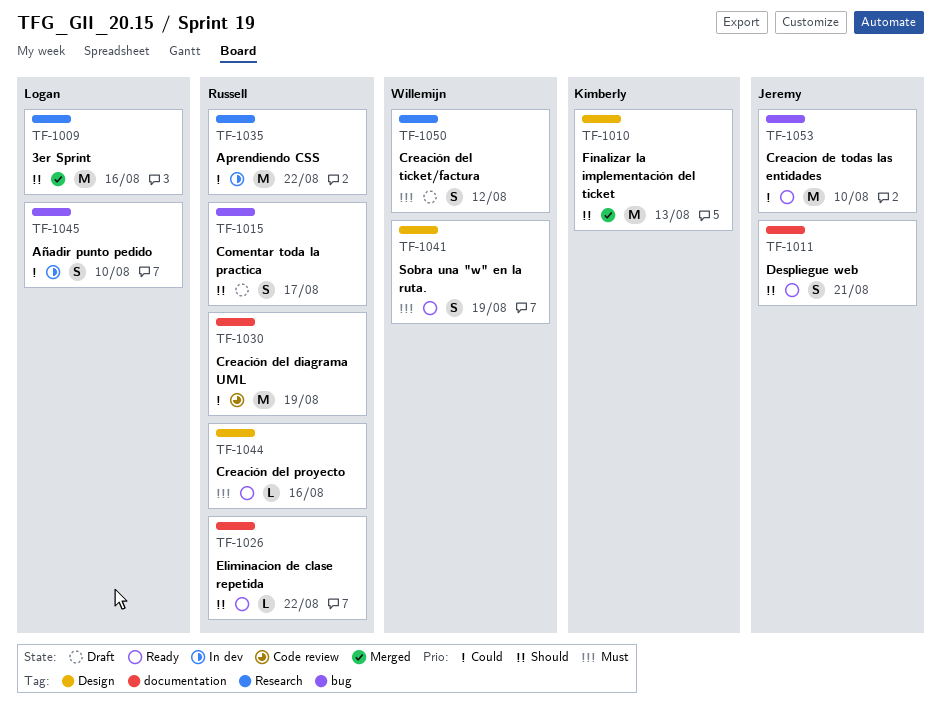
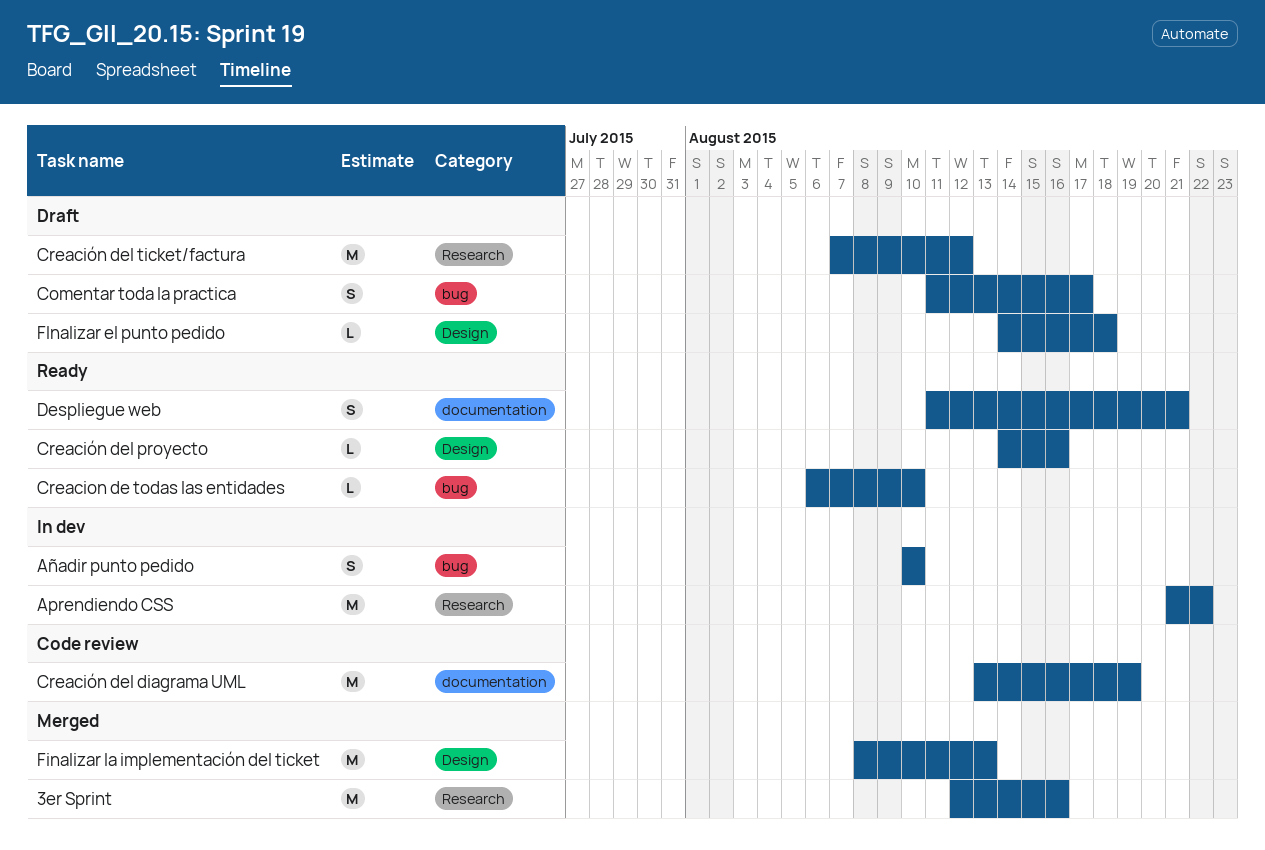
Creacion de todas las entidades, estimate: M -> L
Creación del ticket/factura, estimate: S -> M
Eliminacion de clase repetida: present -> none
FInalizar el punto pedido: none -> present
Sobra una "w" en la ruta.: present -> none

